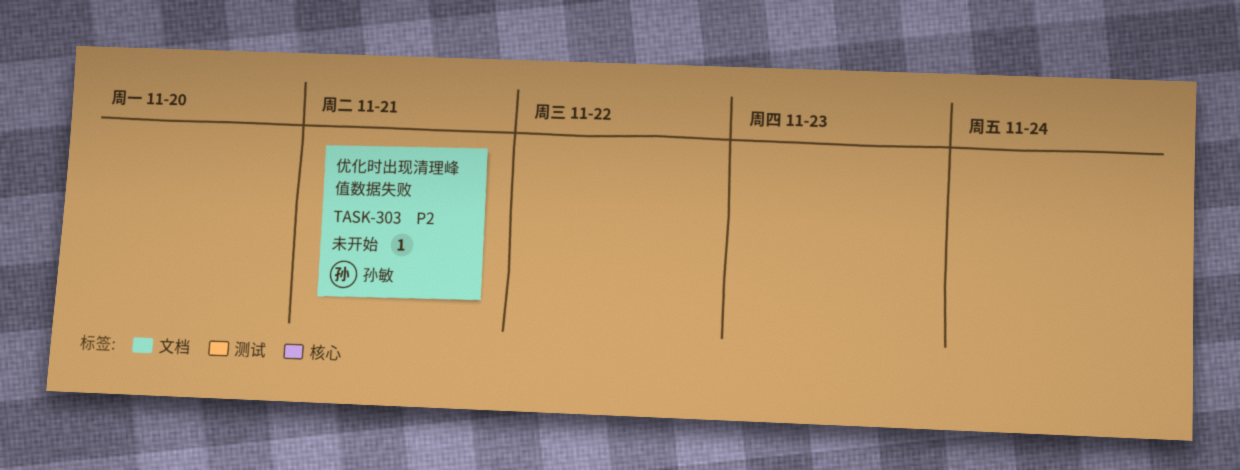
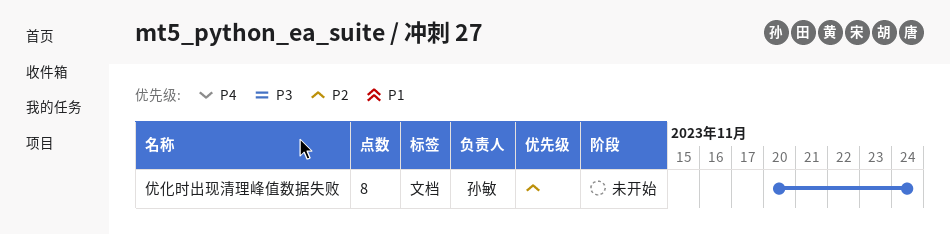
优化时出现清理峰值数据失败, estimate: 1 -> 8
优化时出现清理峰值数据失败, due: Nov 21 -> Nov 24

